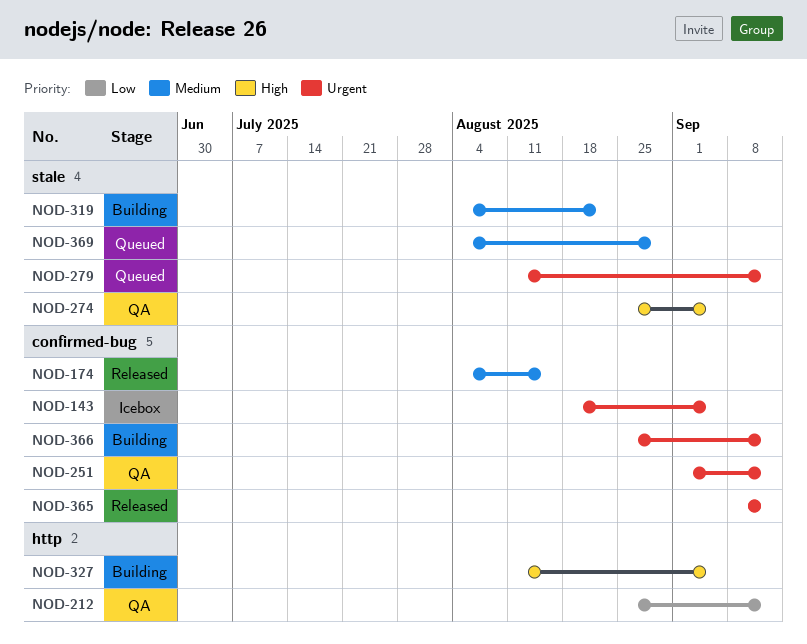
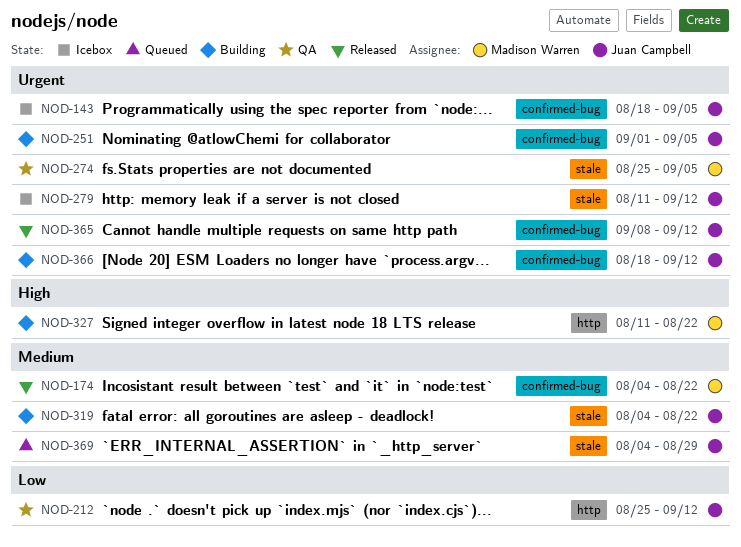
NOD-174, due: Aug 15 -> Aug 22
NOD-251, status: QA -> Building
NOD-251, due: Sep 12 -> Sep 5
NOD-274, priority: High -> Urgent
NOD-279, status: Queued -> Icebox
NOD-327, due: Sep 5 -> Aug 22
NOD-366, start: Aug 25 -> Aug 18

